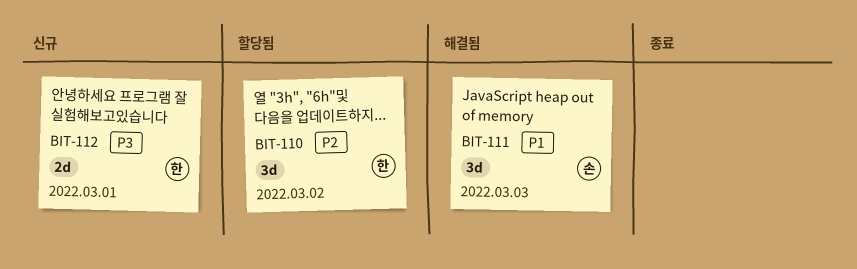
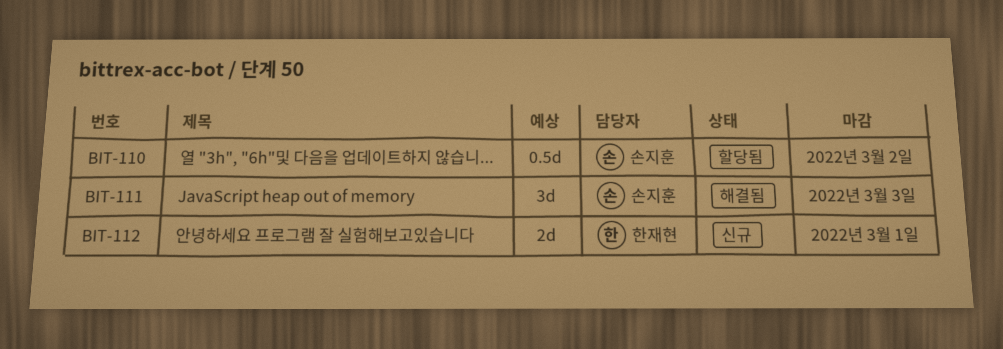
BIT-110, owner: 한재현 -> 손지훈
BIT-110, estimate: 3d -> 0.5d

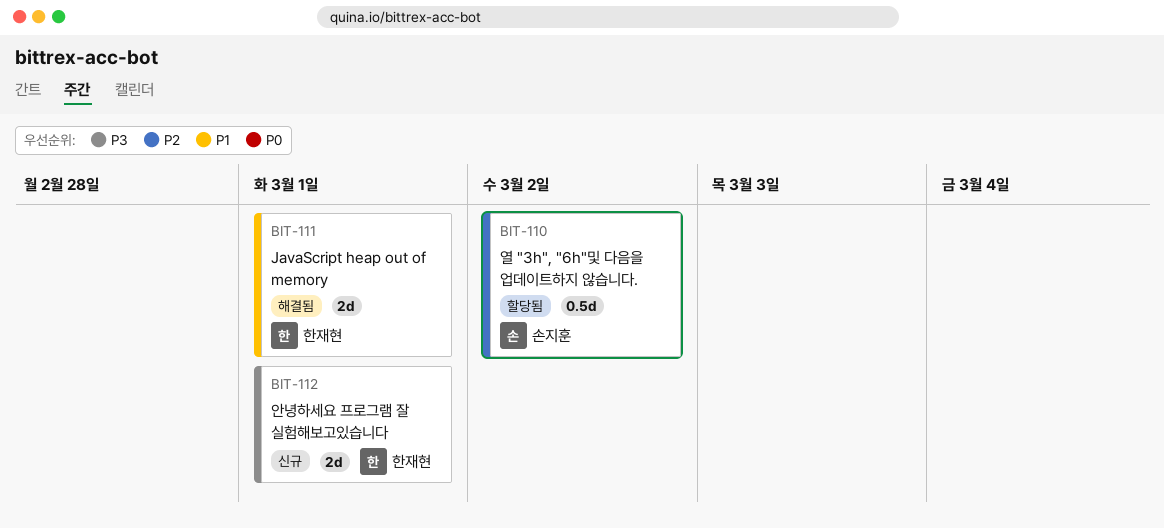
BIT-111, owner: 손지훈 -> 한재현
BIT-111, estimate: 3d -> 2d
BIT-111, due: Mar 3 -> Mar 1

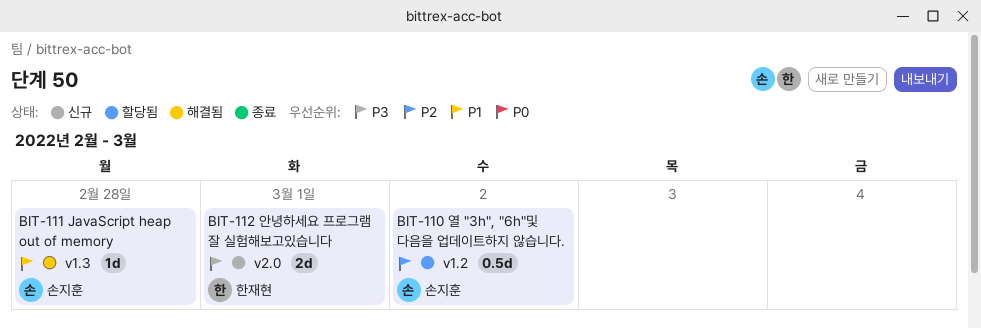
BIT-111, owner: 한재현 -> 손지훈
BIT-111, estimate: 2d -> 1d
BIT-111, due: Mar 1 -> Feb 28

